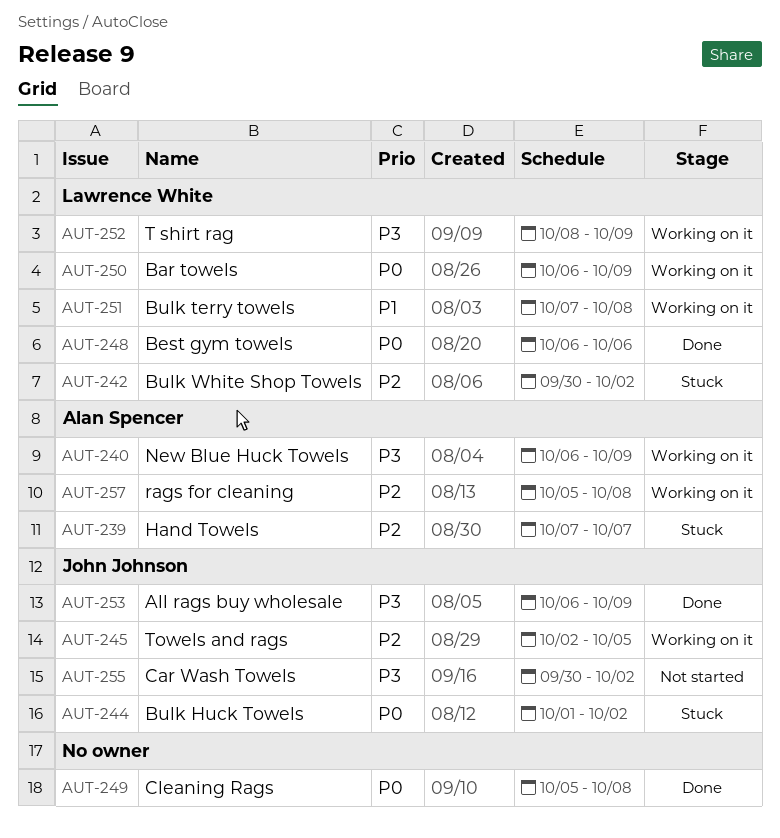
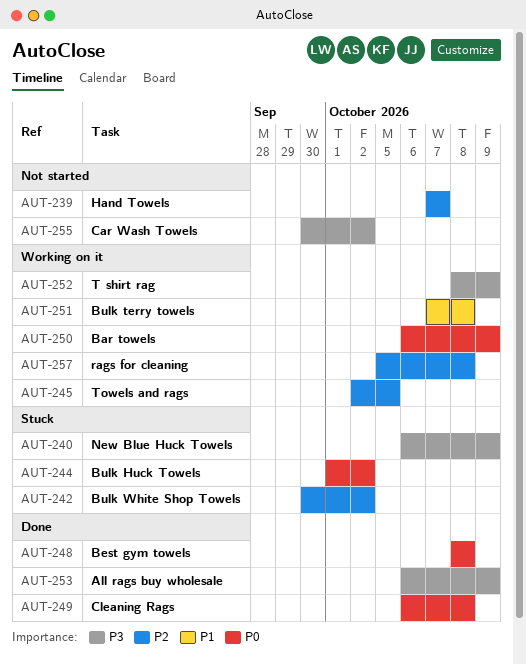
AUT-239, status: Stuck -> Not started
AUT-240, status: Working on it -> Stuck
AUT-248, start: Oct 6 -> Oct 8
AUT-248, due: Oct 6 -> Oct 8
AUT-249, start: Oct 5 -> Oct 6

